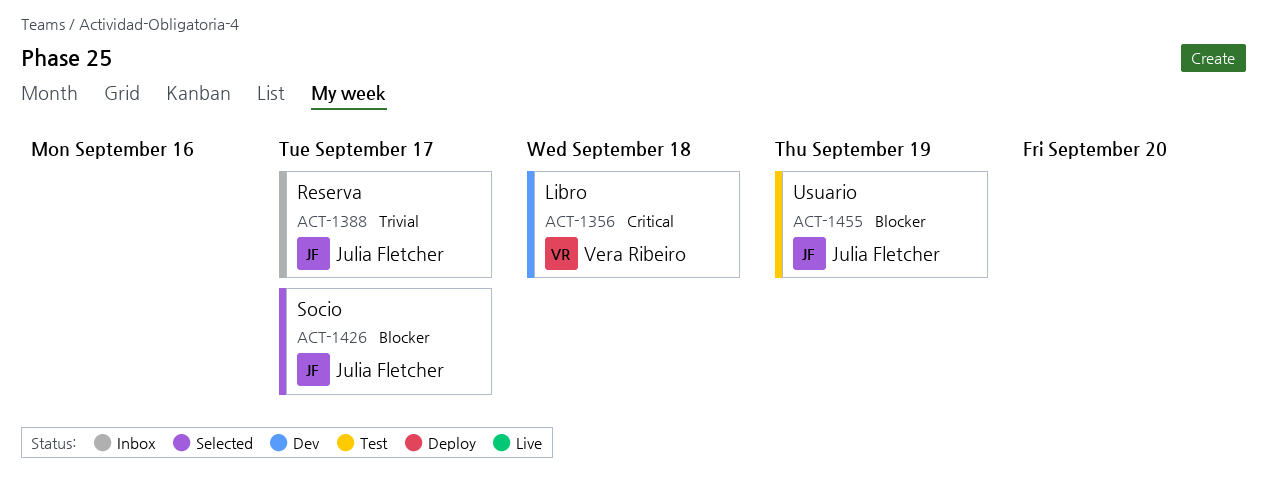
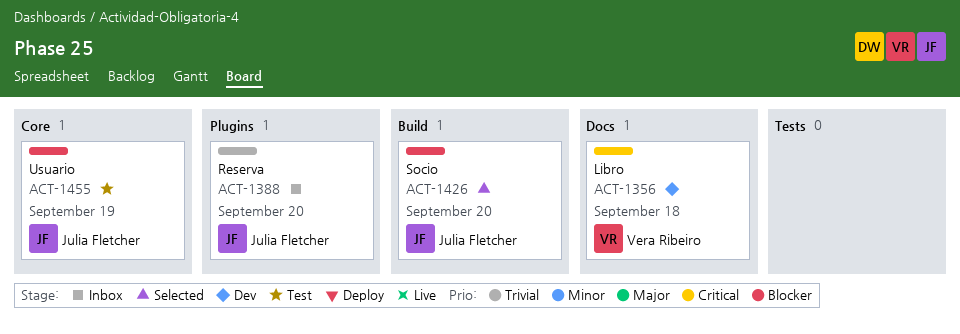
ACT-1388, due: Sep 17 -> Sep 20
ACT-1426, due: Sep 17 -> Sep 20

